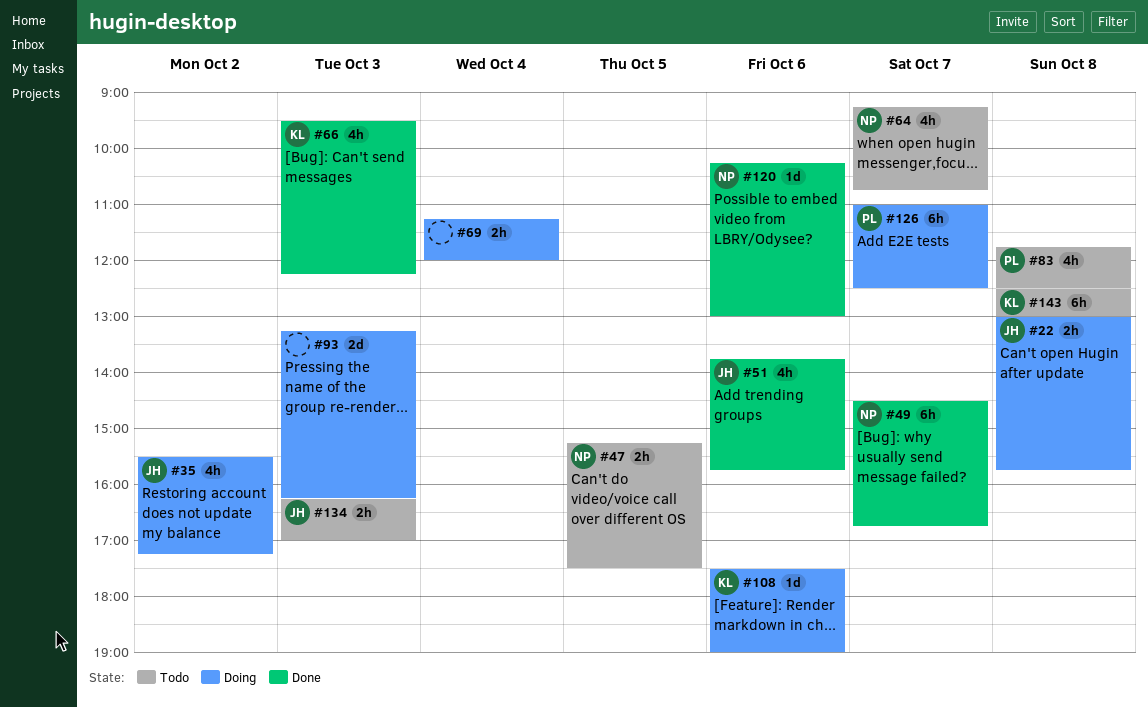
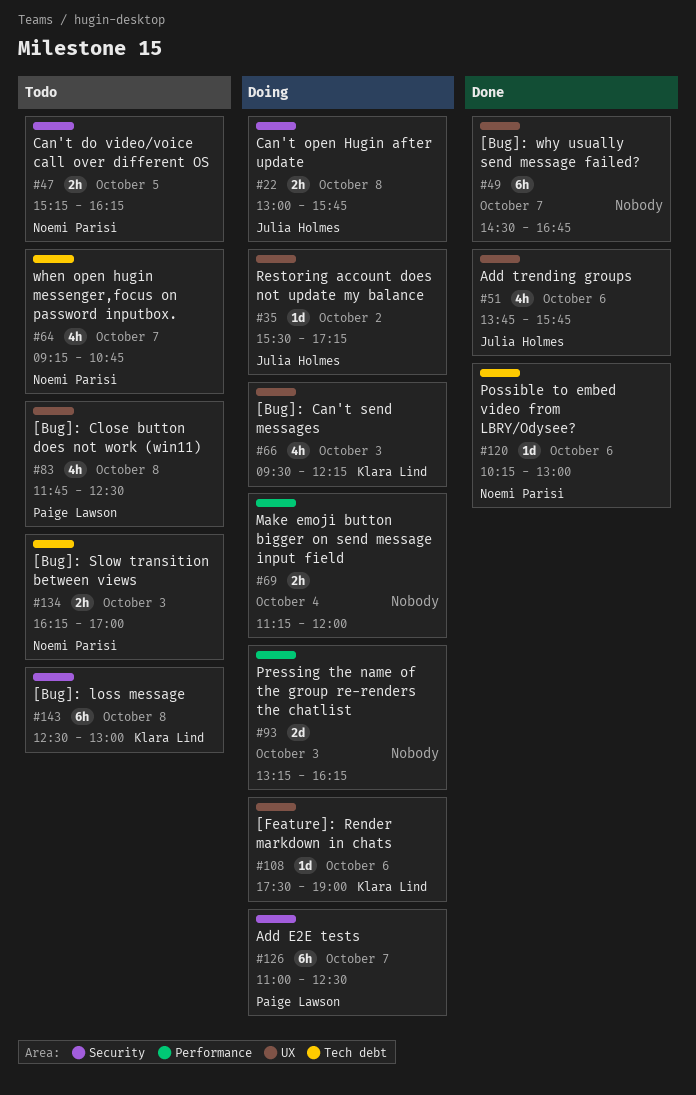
#35, estimate: 4h -> 1d
#47, ends: 17:30 -> 16:15
#49, owner: Noemi Parisi -> none
#66, status: Done -> Doing
#134, owner: Julia Holmes -> Noemi Parisi

